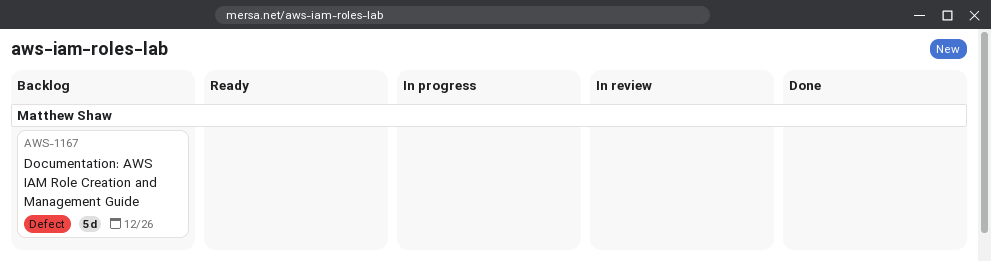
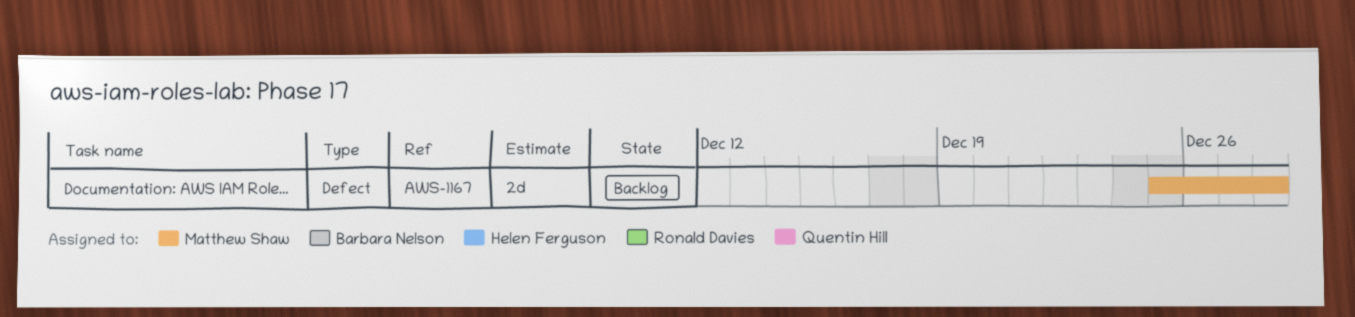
AWS-1167, estimate: 5d -> 2d
AWS-1167, due: Dec 26 -> Dec 28

